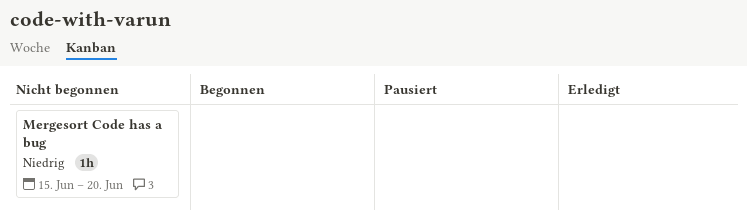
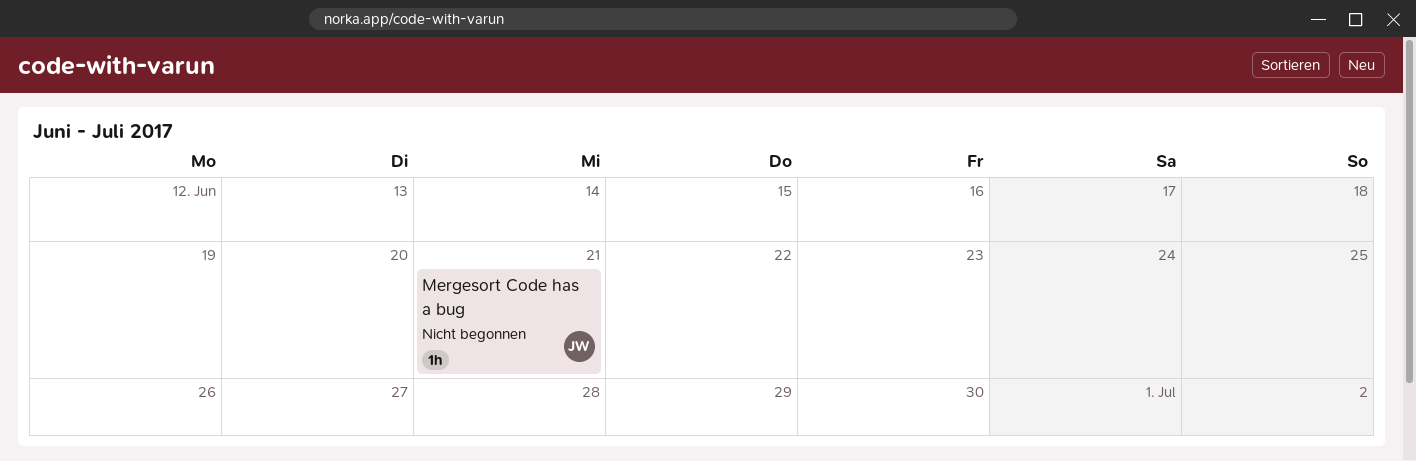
Mergesort Code has a bug, due: Jun 20 -> Jun 21

